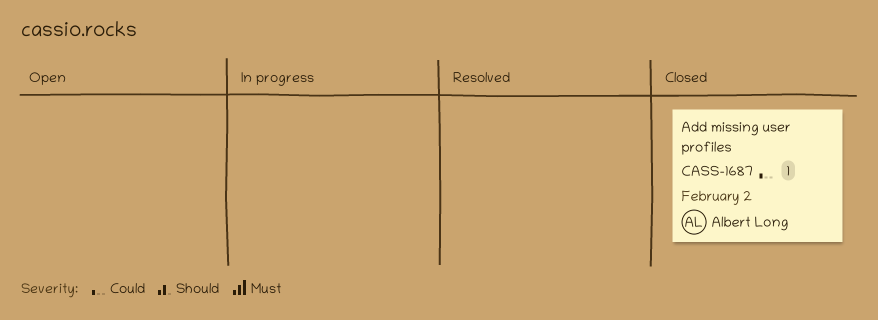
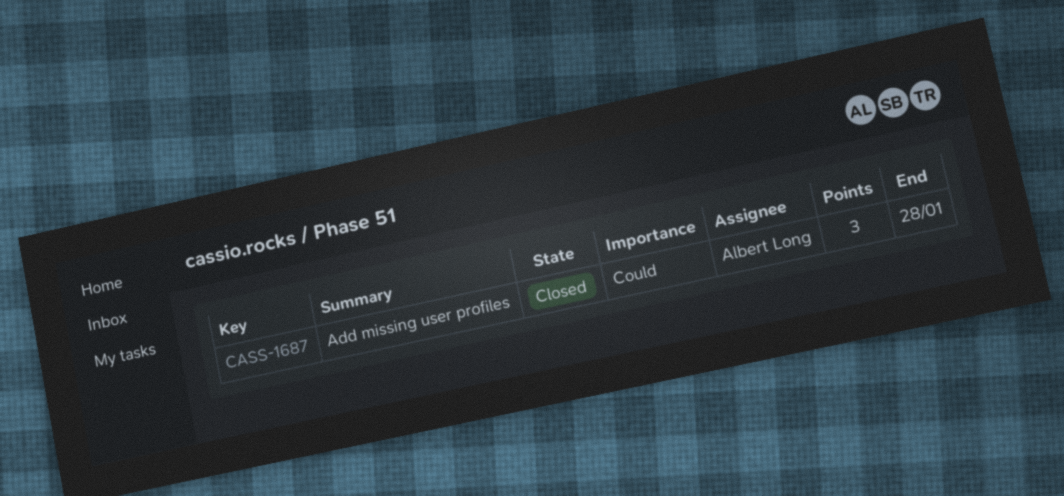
CASS-1687, estimate: 1 -> 3
CASS-1687, due: Feb 2 -> Jan 28

